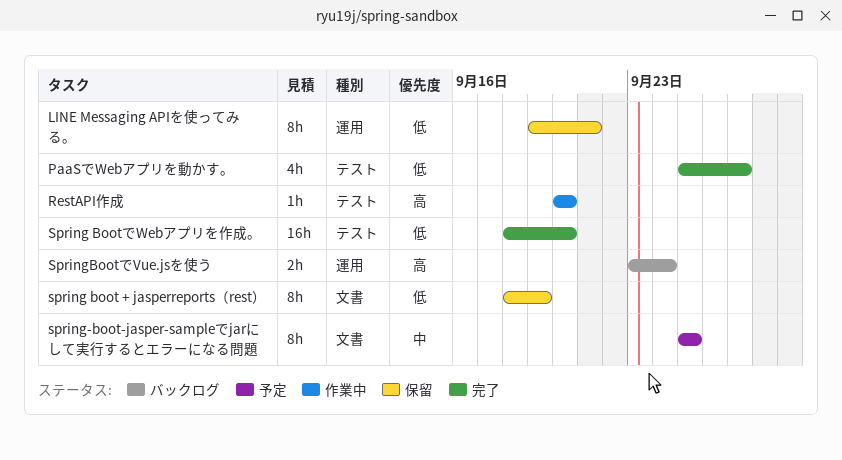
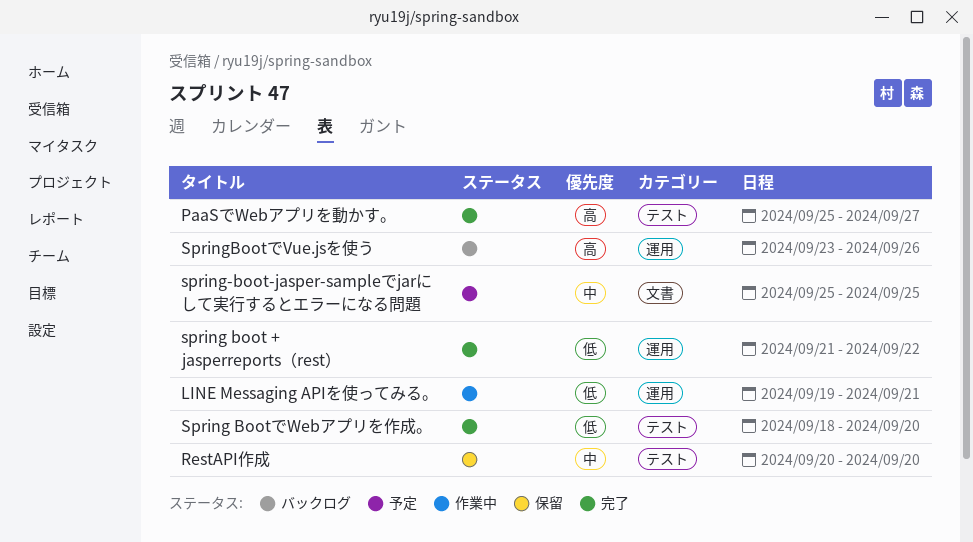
LINE Messaging APIを使ってみる。, status: 保留 -> 作業中
PaaSでWebアプリを動かす。, priority: 低 -> 高
RestAPI作成, status: 作業中 -> 保留
RestAPI作成, priority: 高 -> 中
spring boot + jasperreports（rest）, status: 保留 -> 完了
spring boot + jasperreports（rest）, label: 文書 -> 運用
spring boot + jasperreports（rest）, start: Sep 18 -> Sep 21
spring boot + jasperreports（rest）, due: Sep 19 -> Sep 22
SpringBootでVue.jsを使う, due: Sep 24 -> Sep 26

